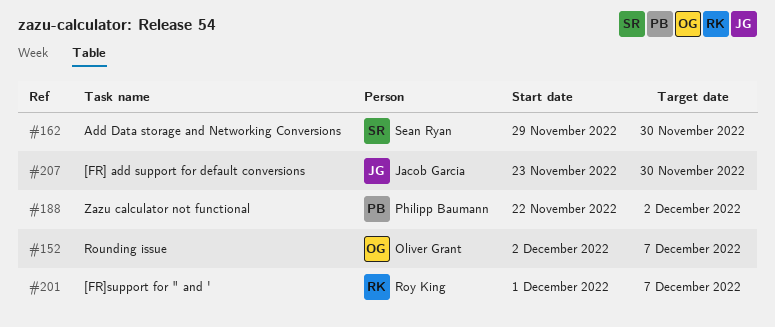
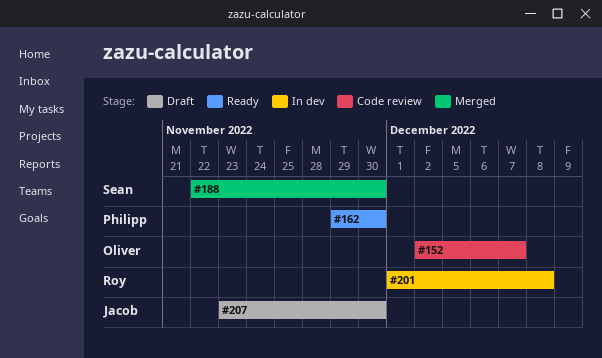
#162, owner: Sean Ryan -> Philipp Baumann
#188, owner: Philipp Baumann -> Sean Ryan
#188, due: Dec 2 -> Nov 30
#201, due: Dec 7 -> Dec 8

